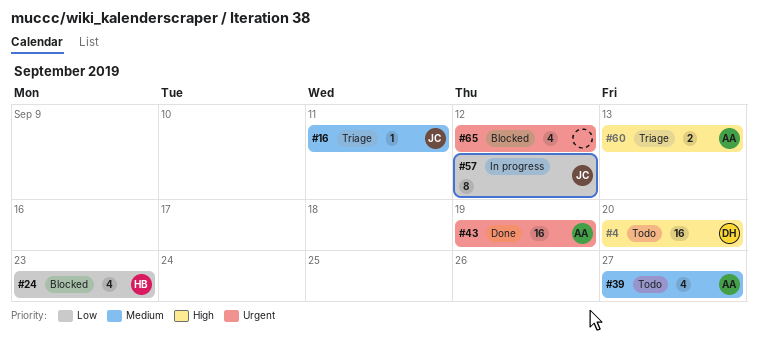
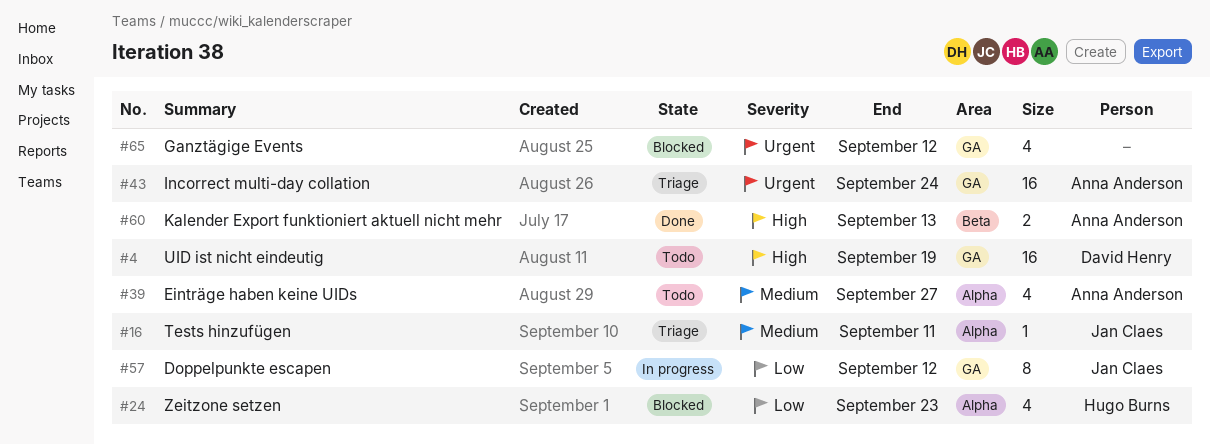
#4, due: Sep 20 -> Sep 19
#43, status: Done -> Triage
#43, due: Sep 19 -> Sep 24
#60, status: Triage -> Done

